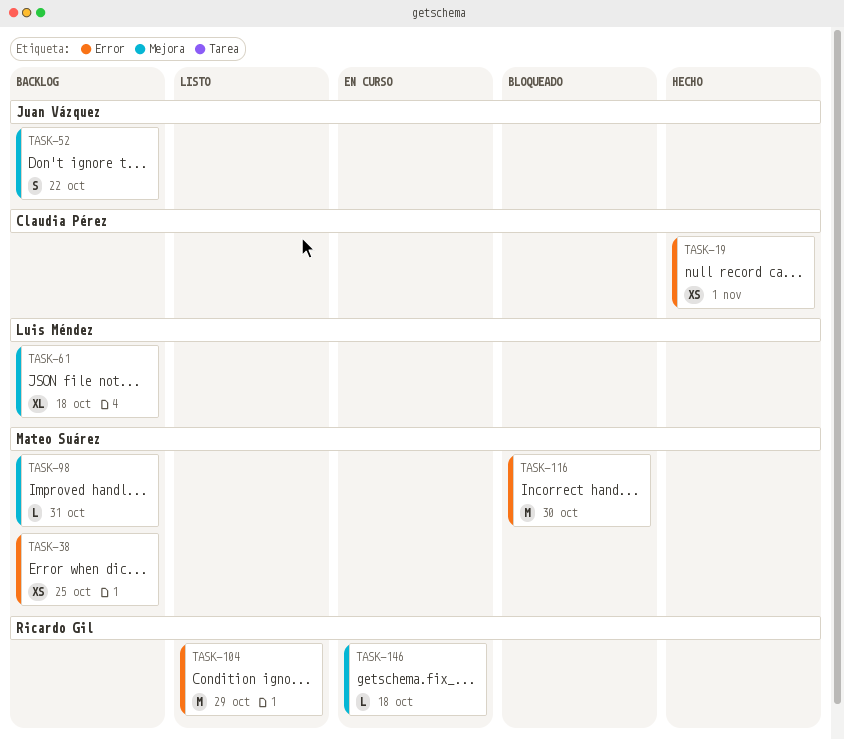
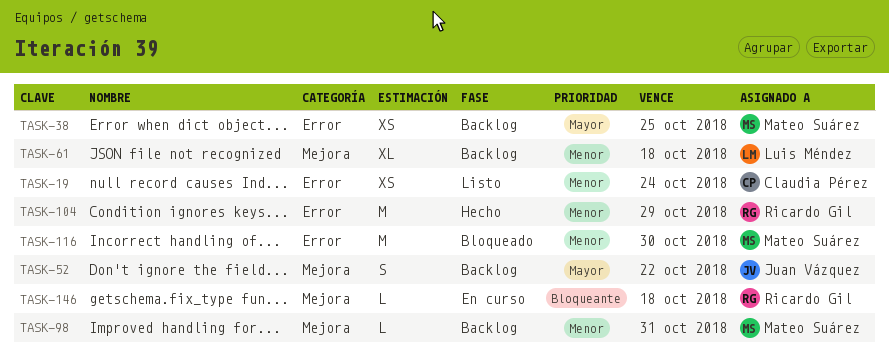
TASK-19, status: Hecho -> Listo
TASK-19, due: Nov 1 -> Oct 24
TASK-104, status: Listo -> Hecho

